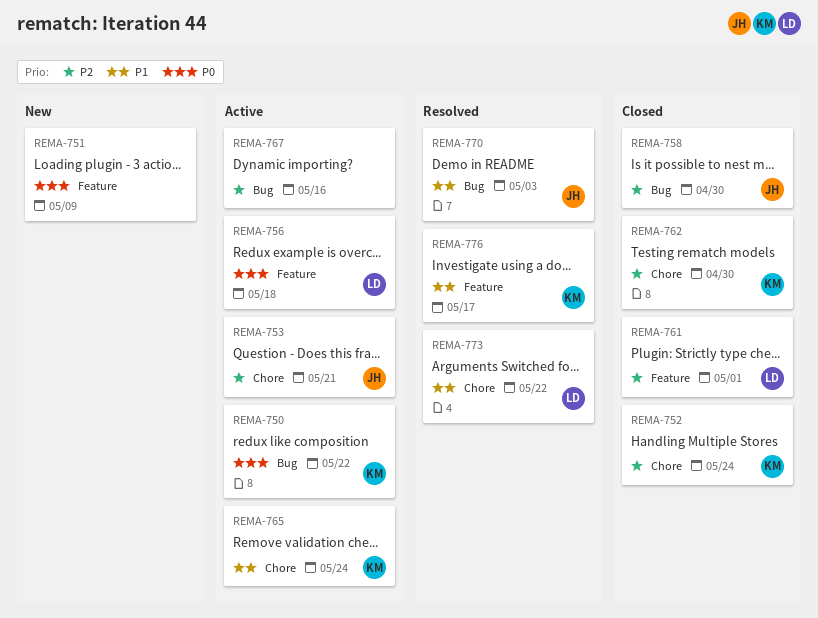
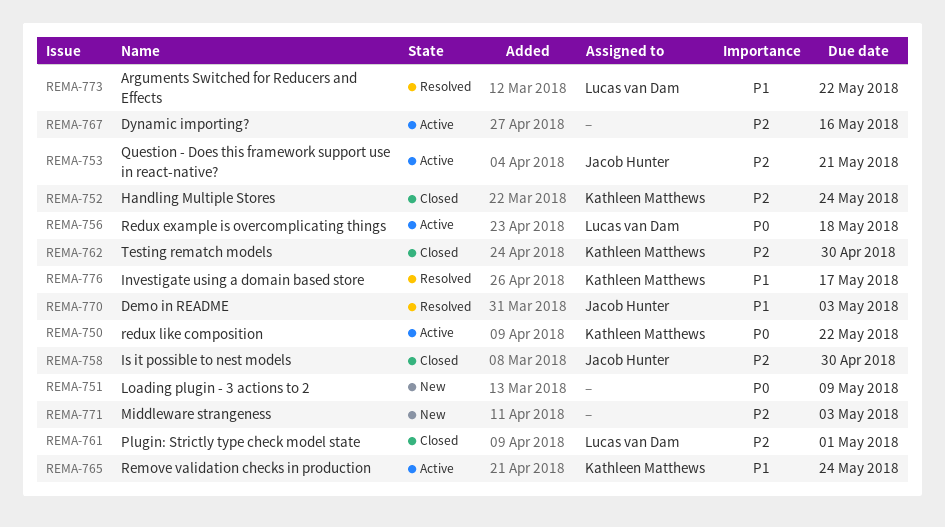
REMA-771: none -> present

